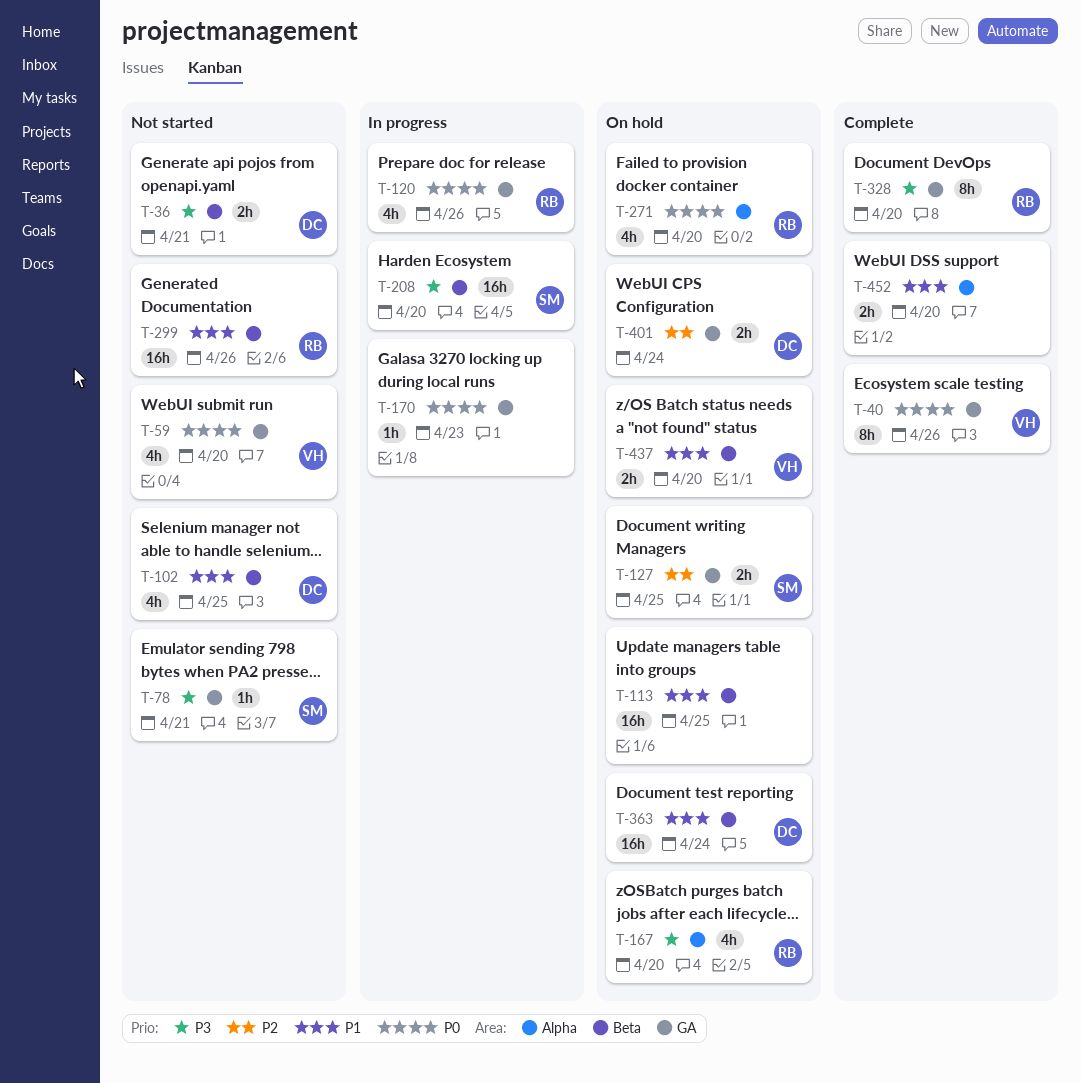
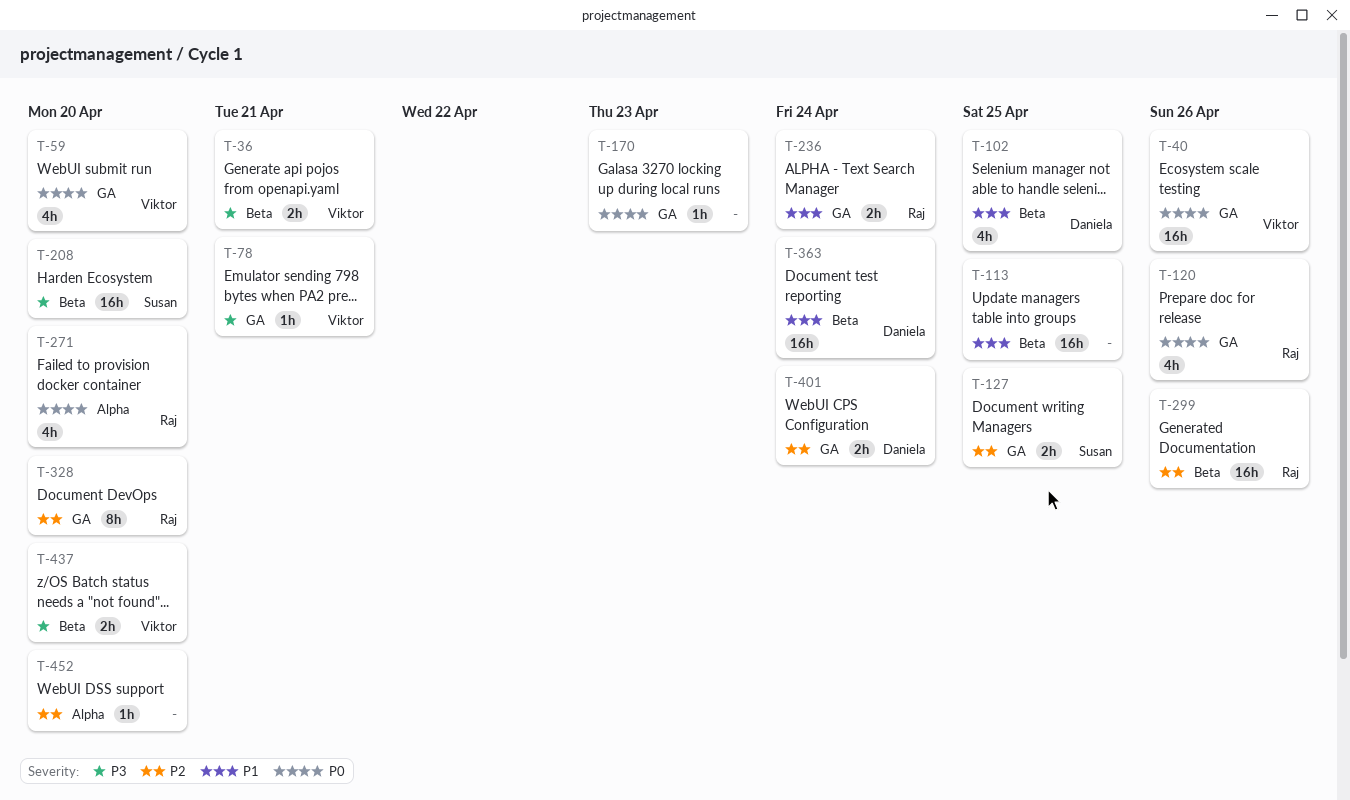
T-36, owner: Daniela -> Viktor
T-40, estimate: 8h -> 16h
T-78, owner: Susan -> Viktor
T-167: present -> none
T-236: none -> present
T-299, priority: P1 -> P2
T-328, priority: P3 -> P2
T-437, priority: P1 -> P3
T-452, priority: P1 -> P2
T-452, estimate: 2h -> 1h

